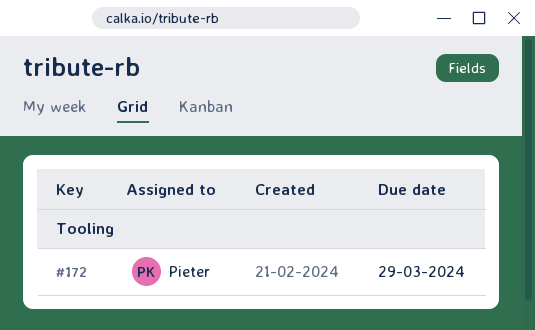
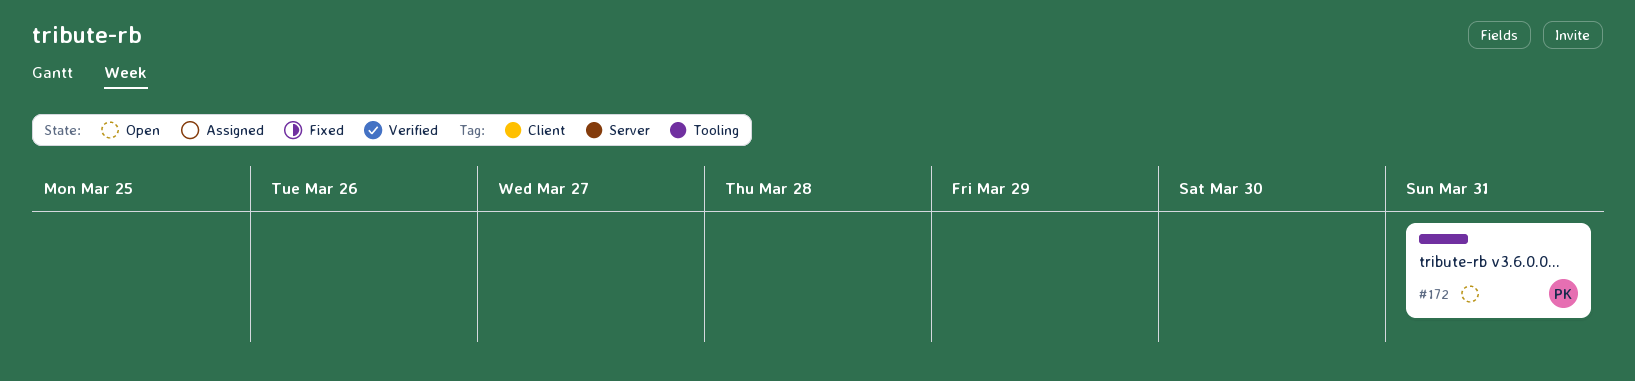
#172, due: Mar 29 -> Mar 31

